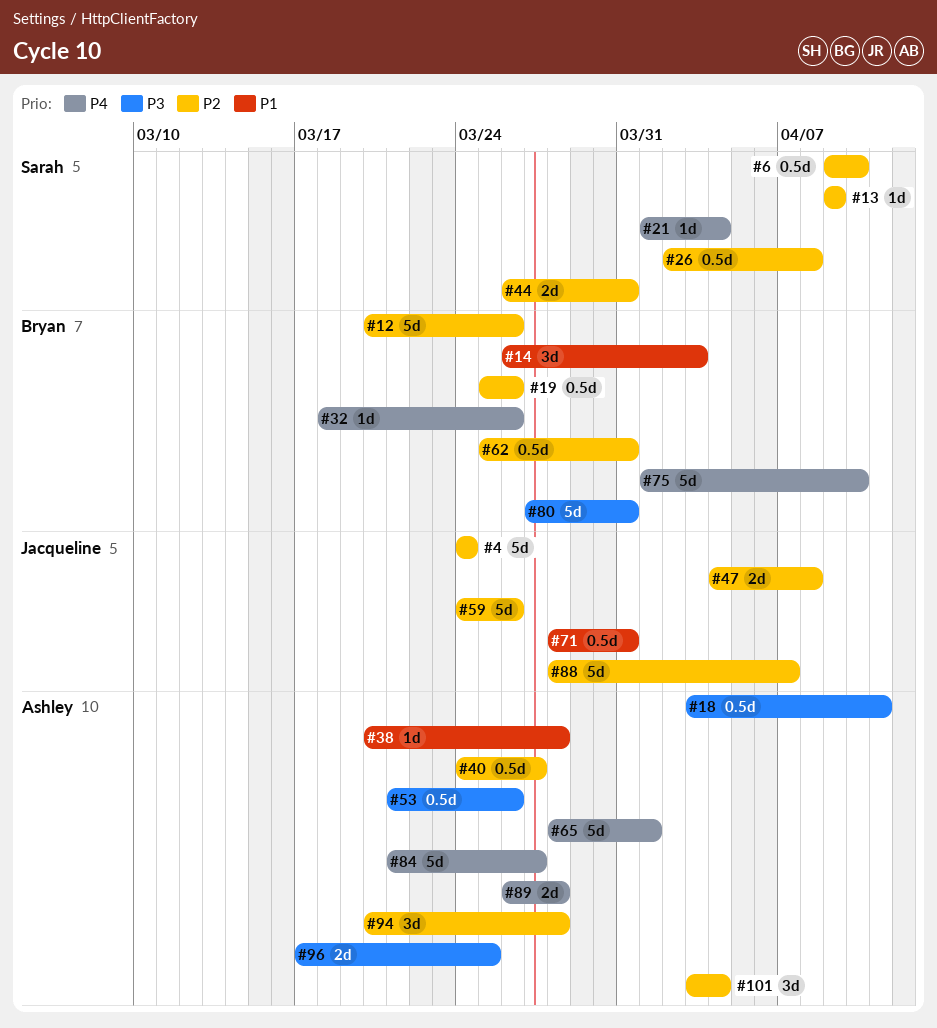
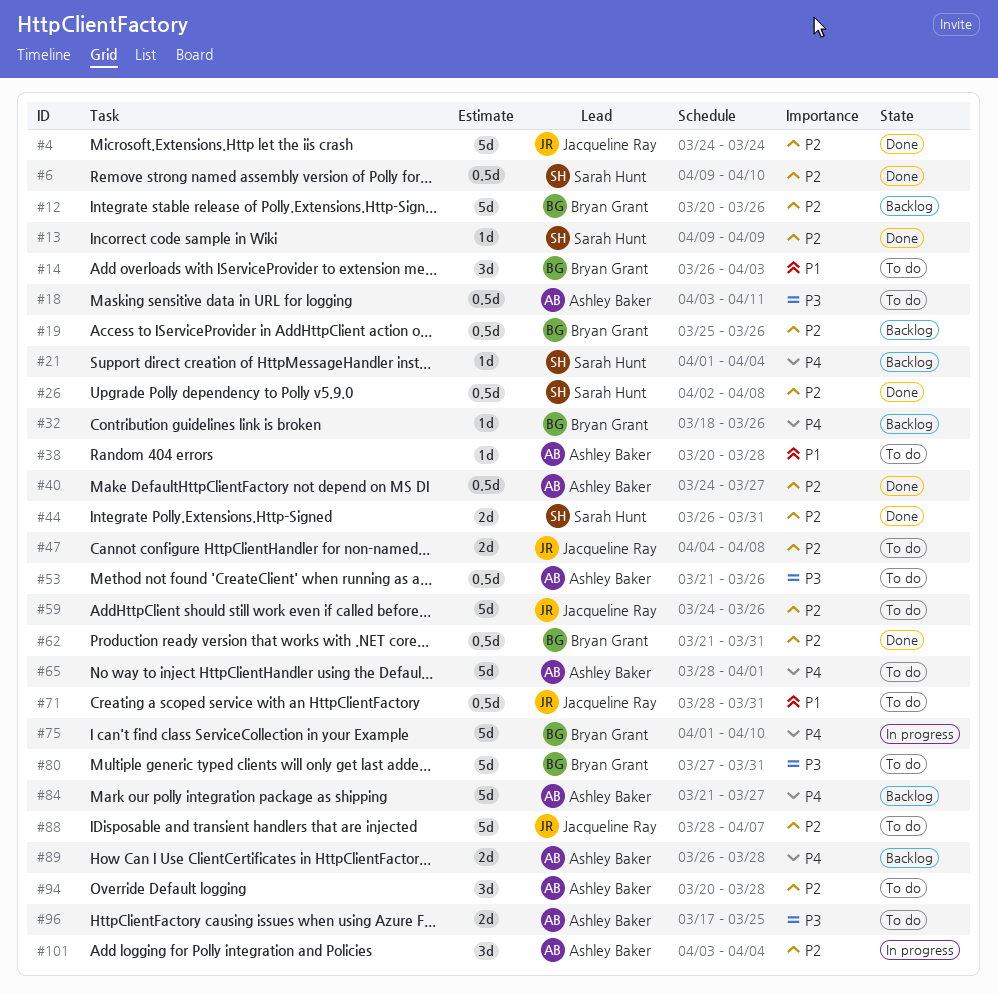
#62, start: Mar 25 -> Mar 21

